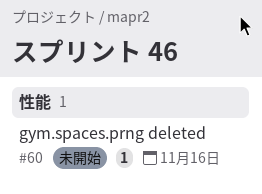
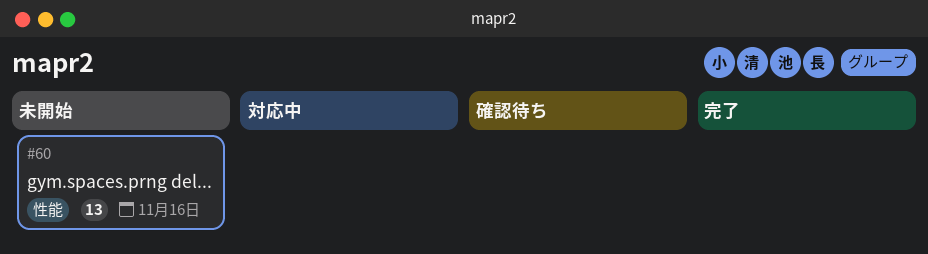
#60, estimate: 1 -> 13

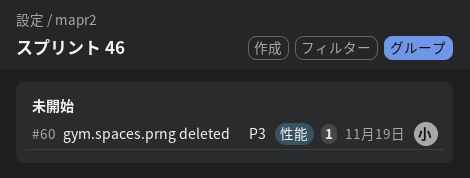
#60, estimate: 13 -> 1
#60, due: Nov 16 -> Nov 19

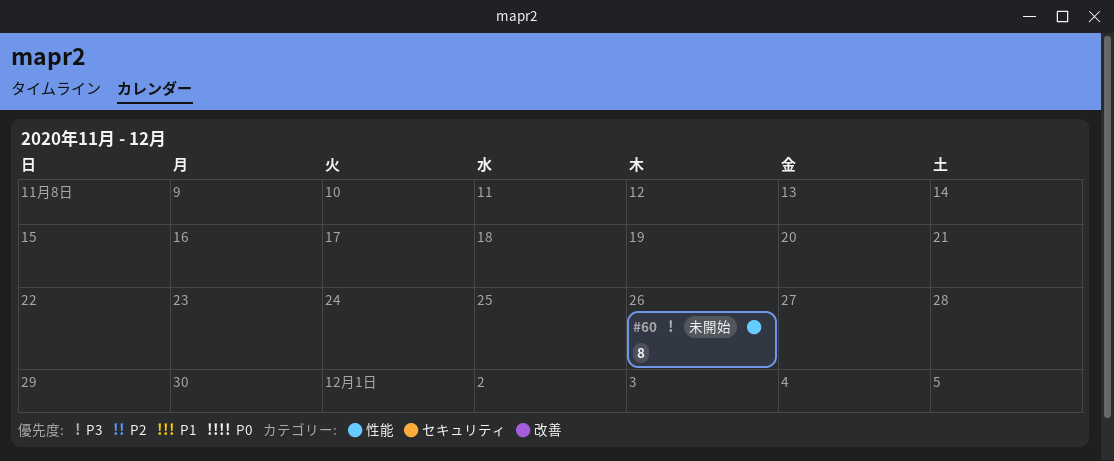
#60, estimate: 1 -> 8
#60, due: Nov 19 -> Nov 26

